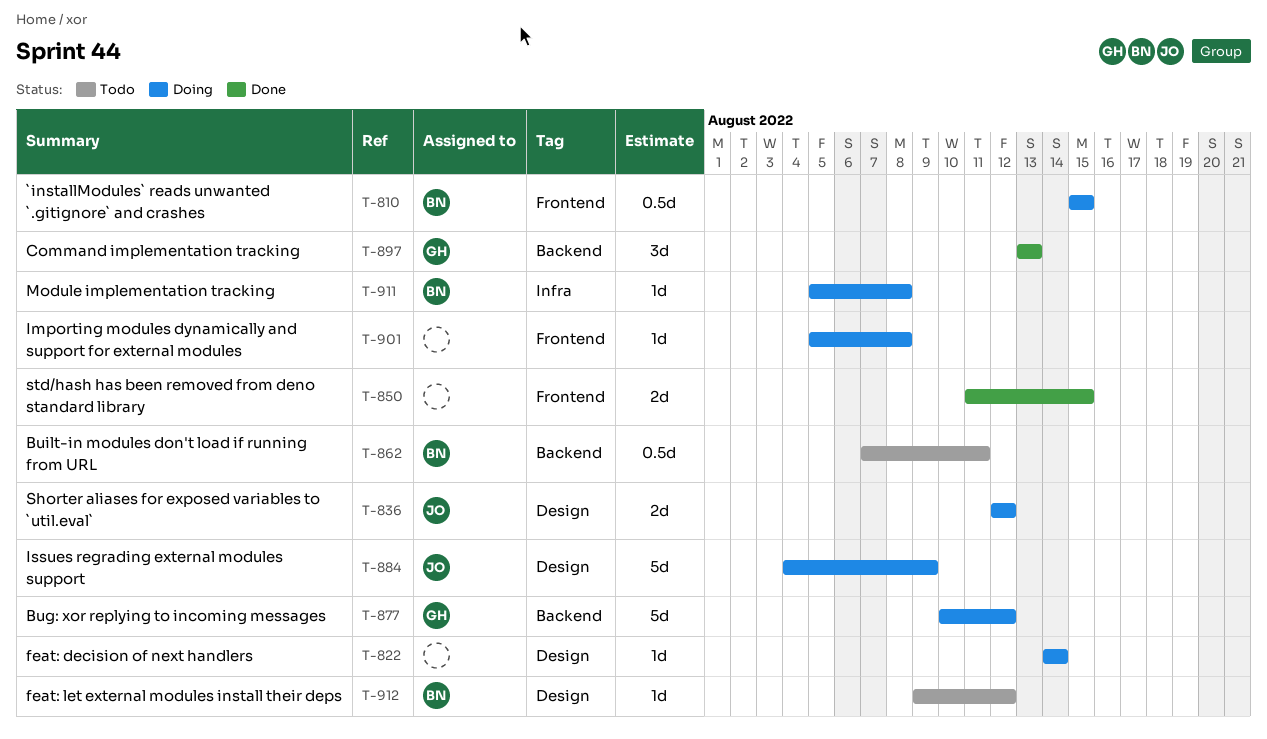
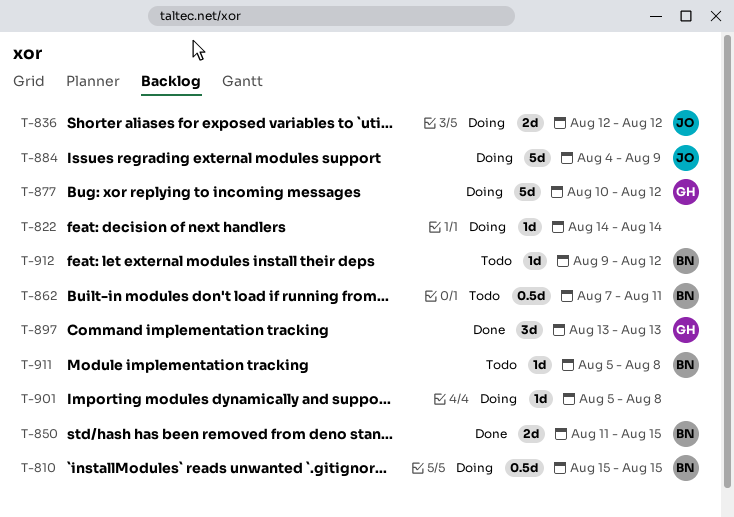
T-850, owner: none -> BN
T-911, status: Doing -> Todo

